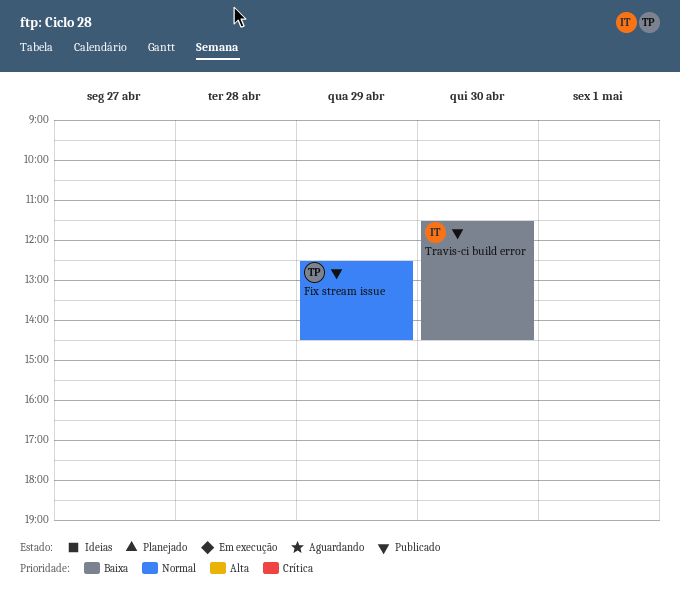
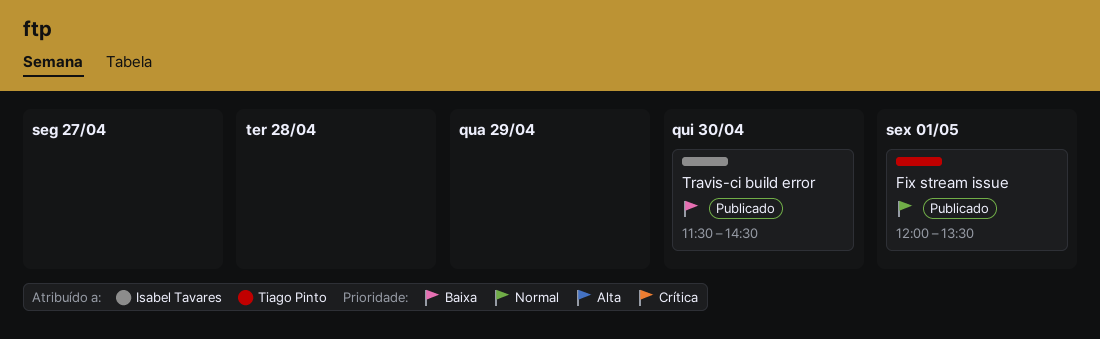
Fix stream issue, day: Apr 29 -> May 1
Fix stream issue, begins: 12:30 -> 12:00
Fix stream issue, ends: 14:30 -> 13:30

